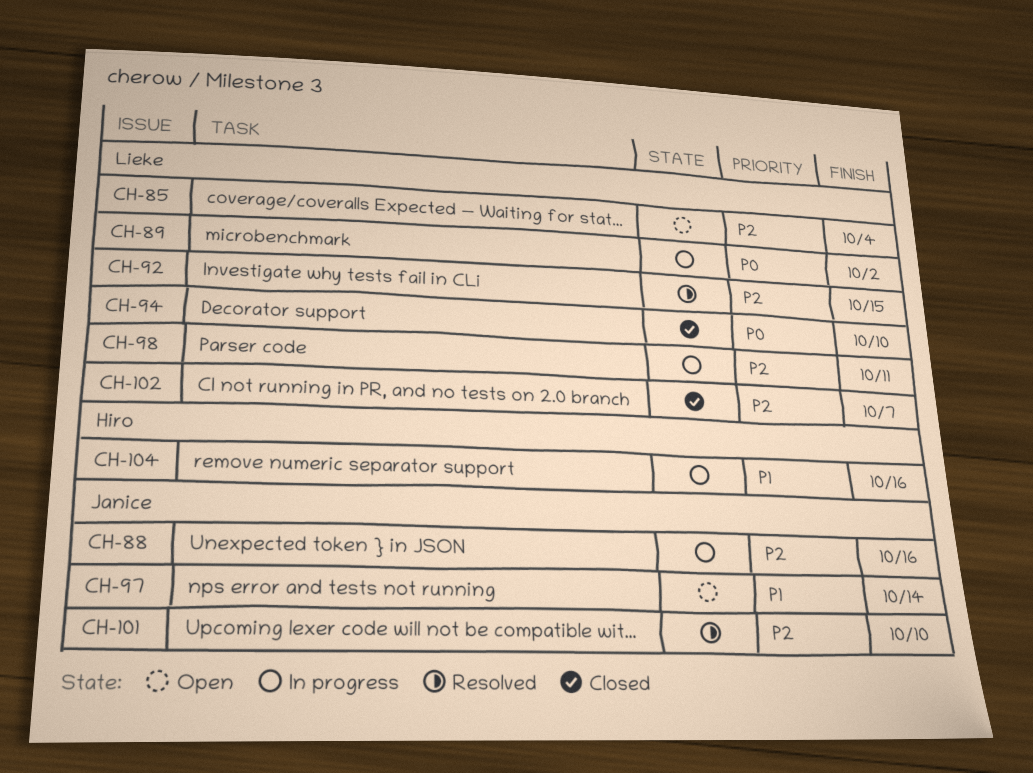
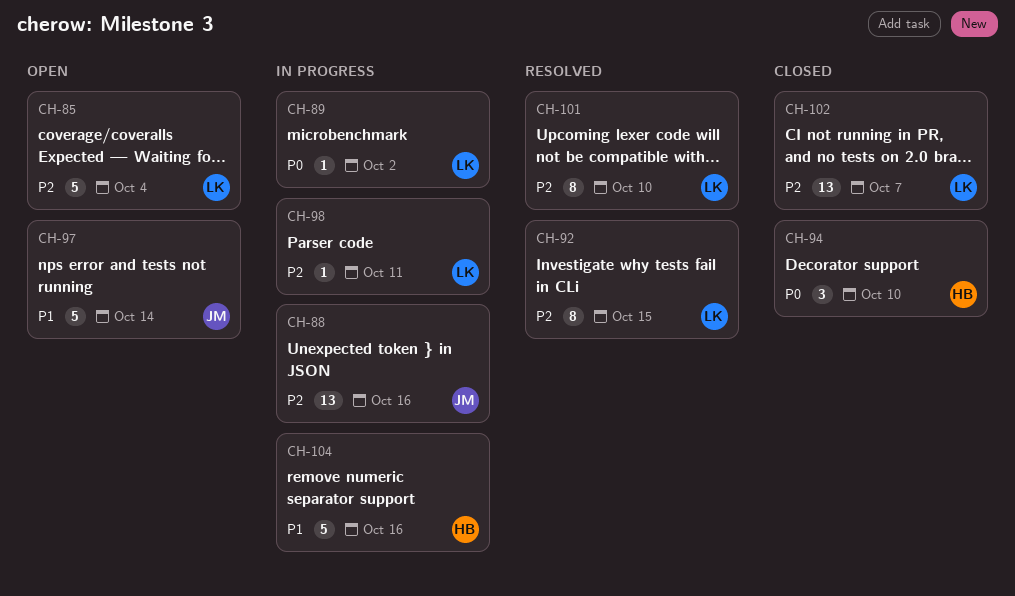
CH-94, owner: Lieke -> Hiro
CH-101, owner: Janice -> Lieke

